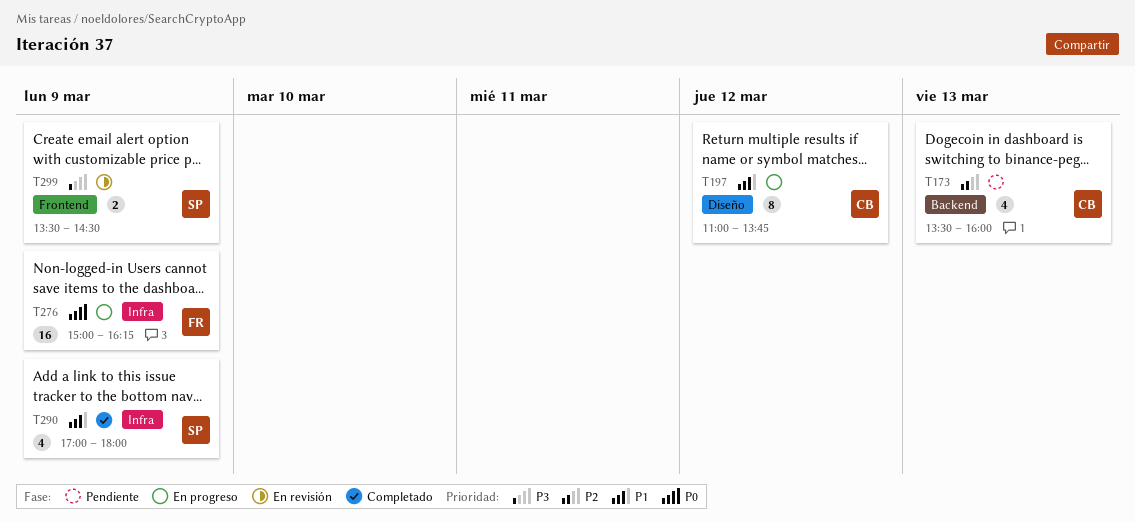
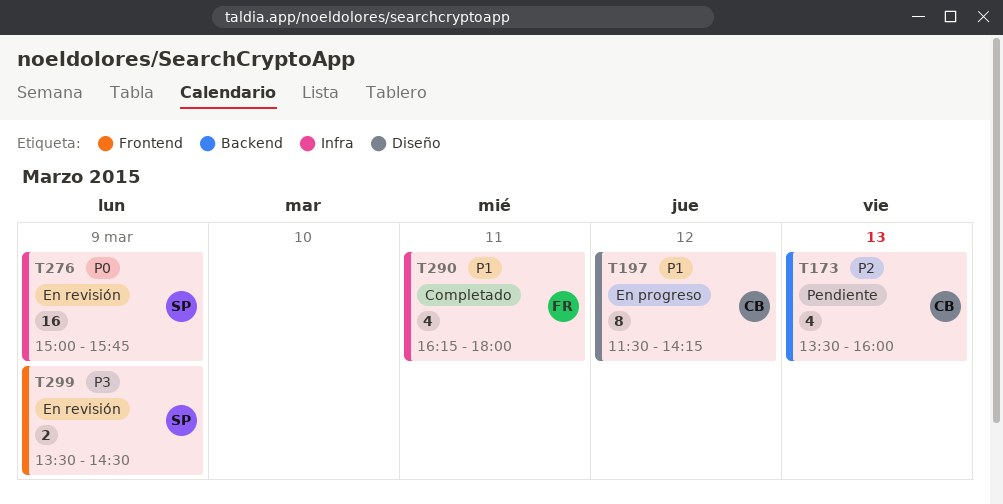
T197, begins: 11:00 -> 11:30
T197, ends: 13:45 -> 14:15
T276, status: En progreso -> En revisión
T276, owner: FR -> SP
T276, ends: 16:15 -> 15:45
T290, owner: SP -> FR
T290, day: Mar 9 -> Mar 11
T290, begins: 17:00 -> 16:15

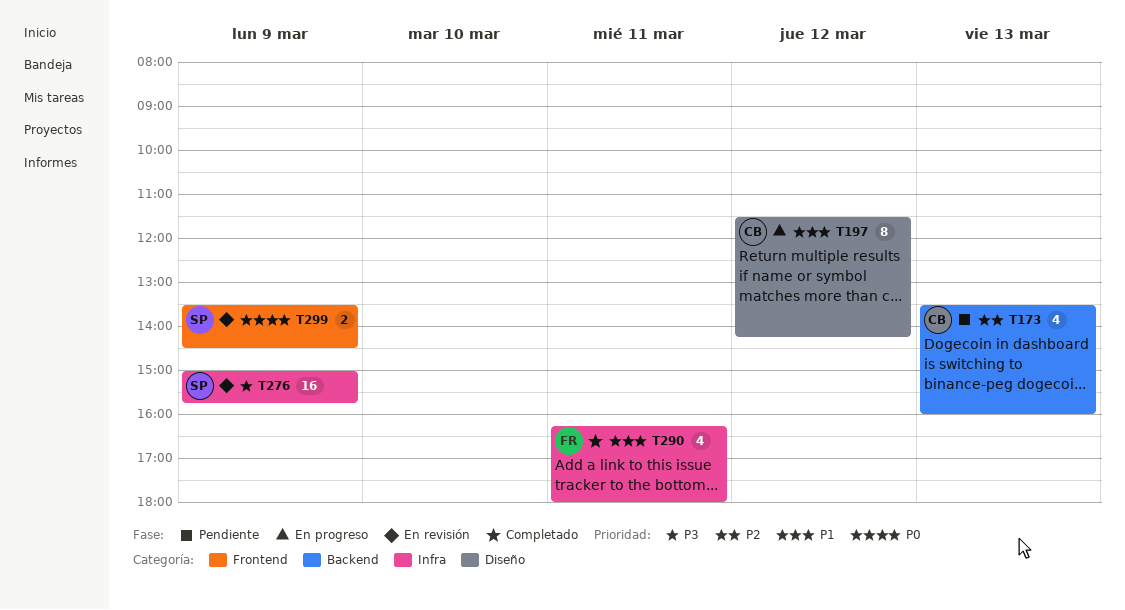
T276, priority: P0 -> P3
T299, priority: P3 -> P0

